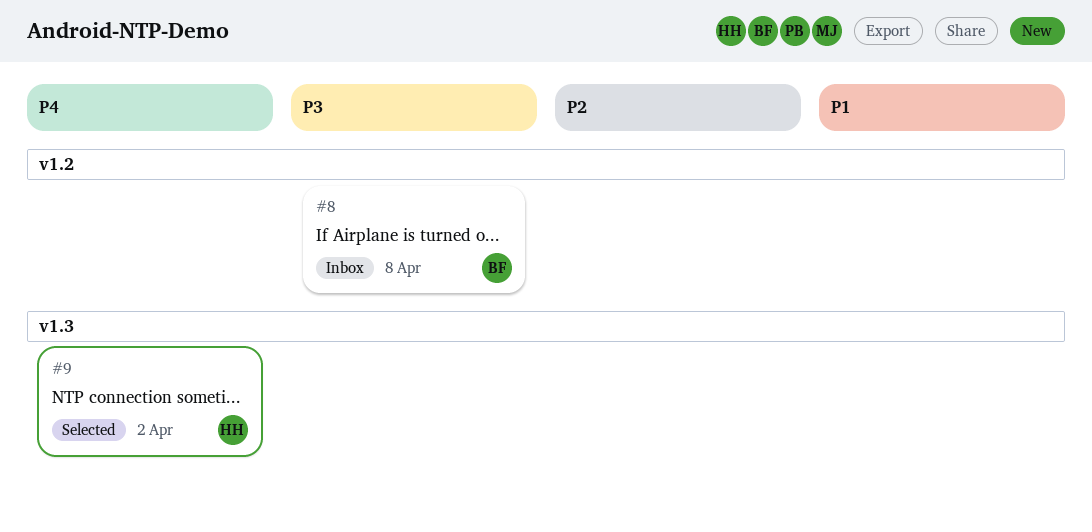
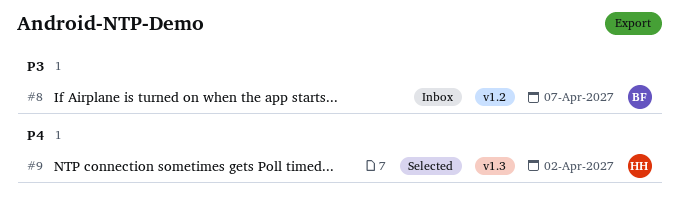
#8, due: Apr 8 -> Apr 7

